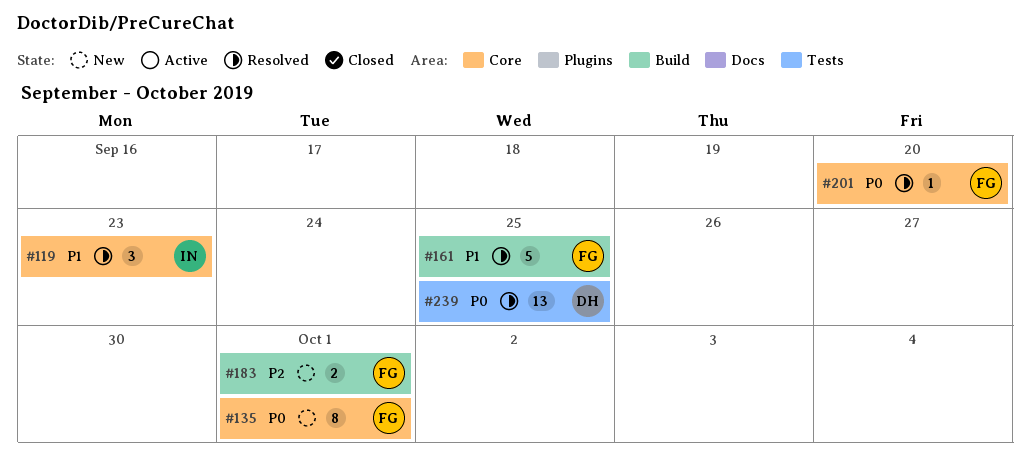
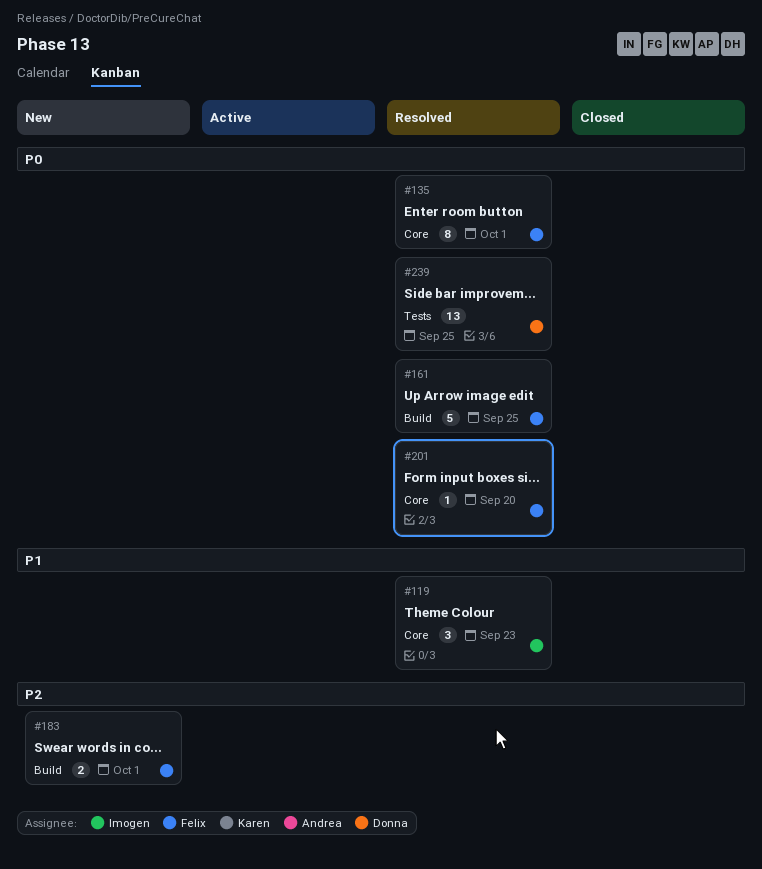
#135, status: New -> Resolved
#161, priority: P1 -> P0

